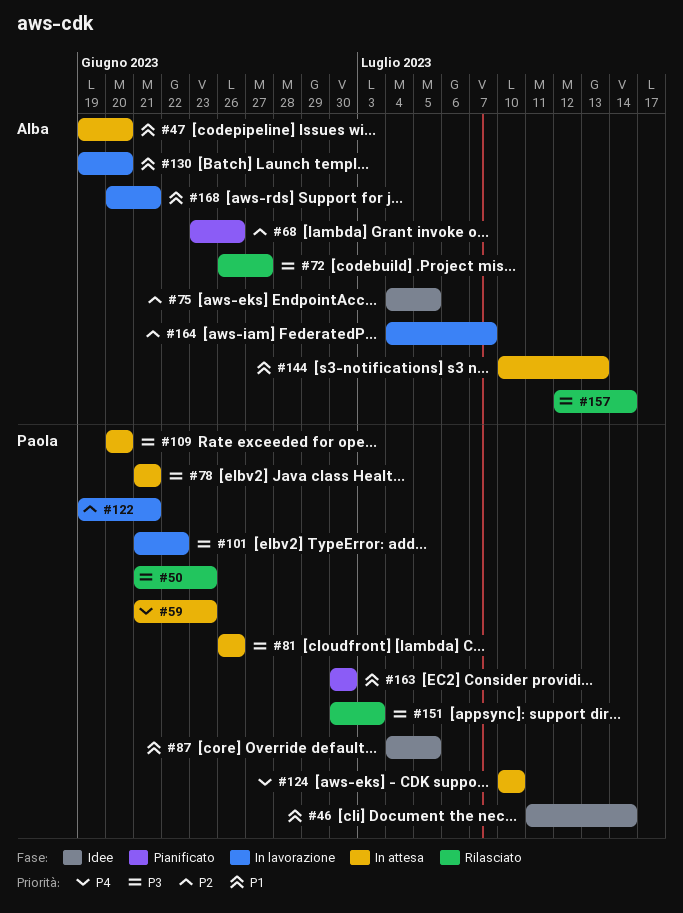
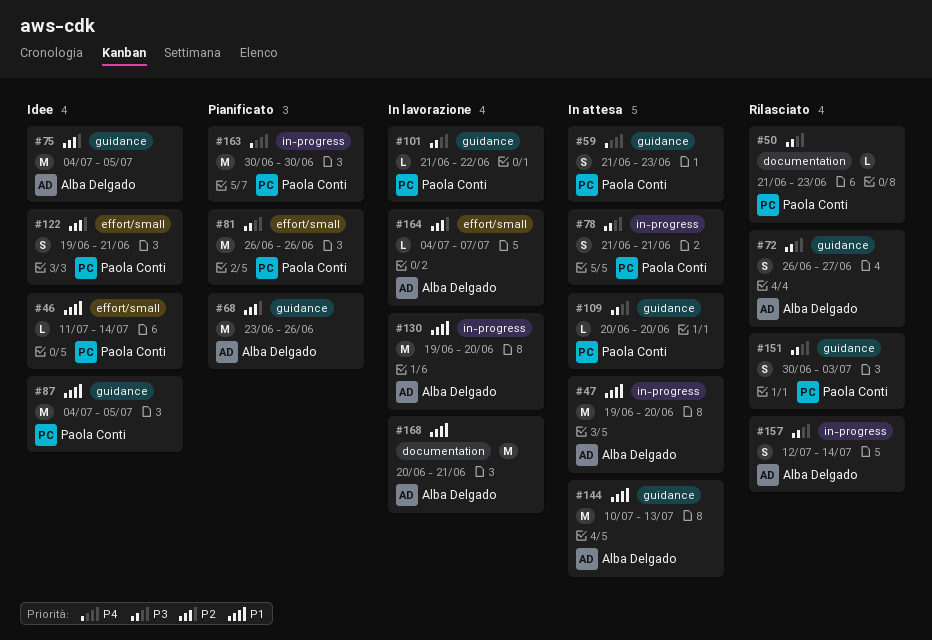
#81, status: In attesa -> Pianificato
#122, status: In lavorazione -> Idee
#124: present -> none
#163, priority: P1 -> P4

